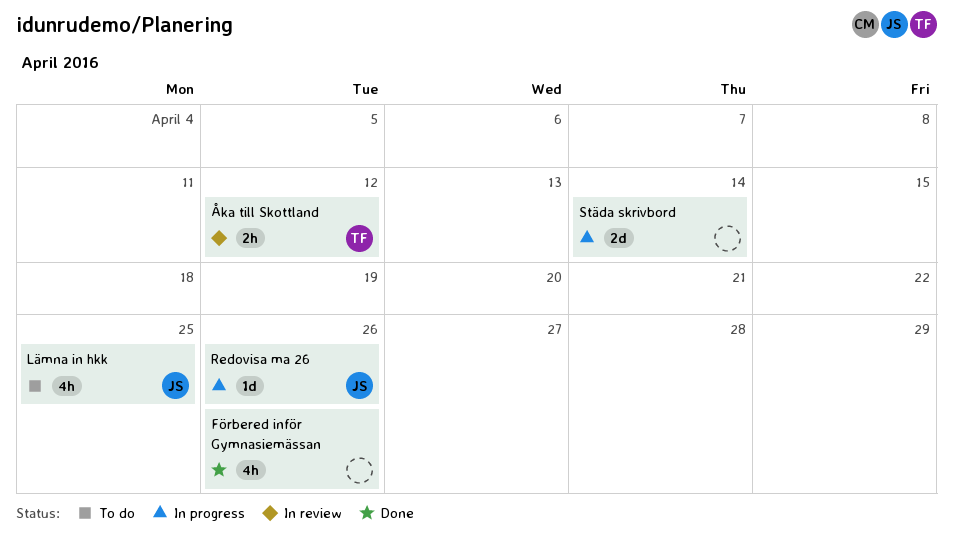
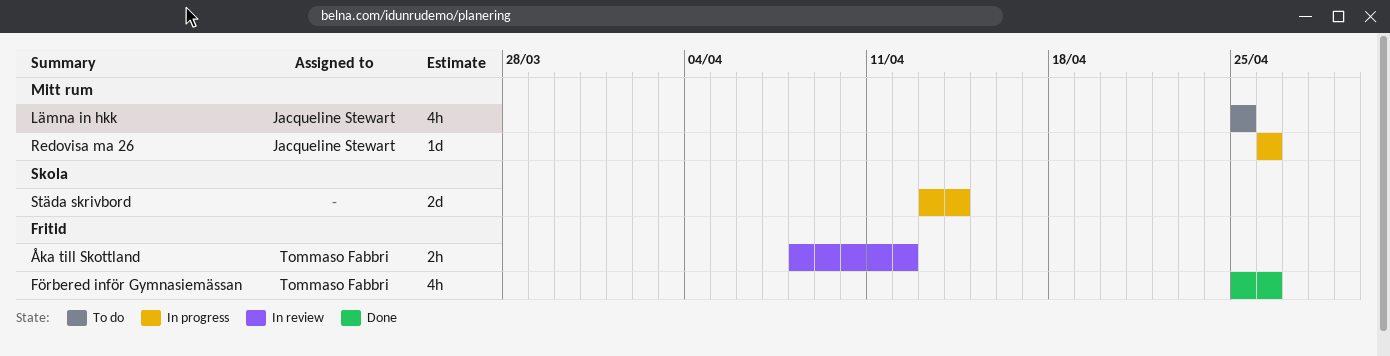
Förbered inför Gymnasiemässan, owner: none -> Tommaso Fabbri

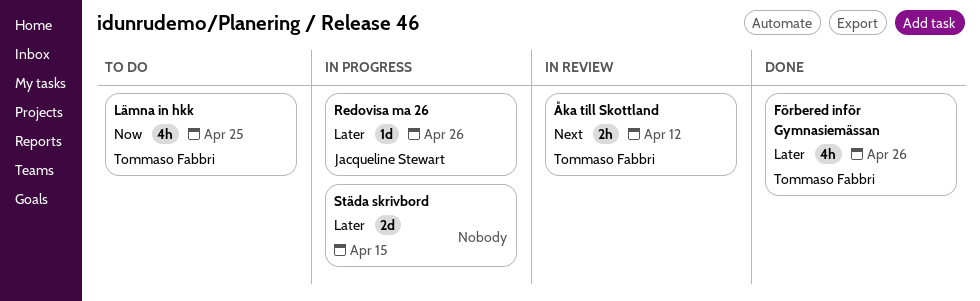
Lämna in hkk, owner: Jacqueline Stewart -> Tommaso Fabbri
Städa skrivbord, due: Apr 14 -> Apr 15

